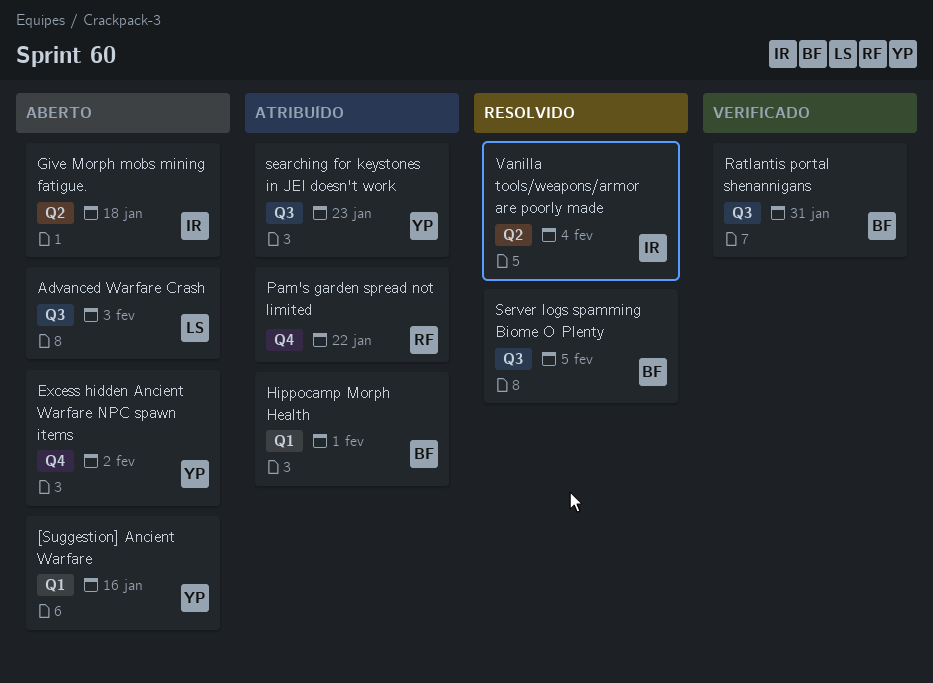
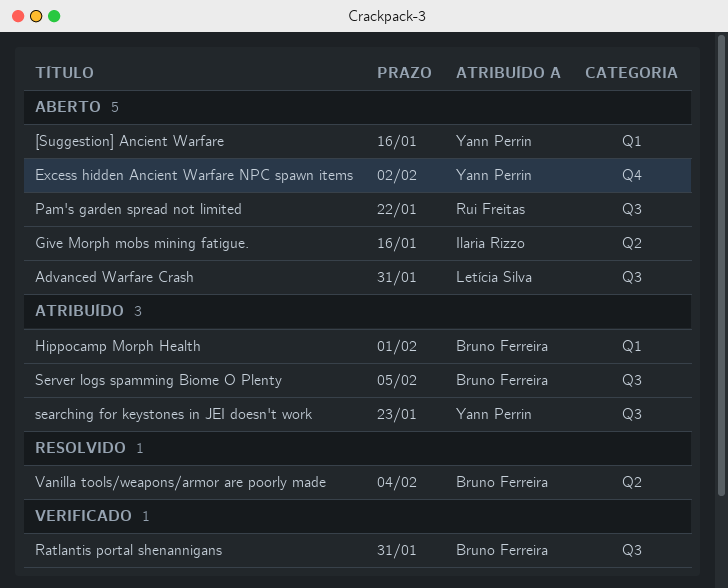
Advanced Warfare Crash, due: Feb 3 -> Jan 31
Give Morph mobs mining fatigue., due: Jan 18 -> Jan 16
Pam's garden spread not limited, status: Atribuído -> Aberto
Pam's garden spread not limited, label: Q4 -> Q3
Server logs spamming Biome O Plenty, status: Resolvido -> Atribuído
Vanilla tools/weapons/armor are poorly made, owner: Ilaria Rizzo -> Bruno Ferreira

